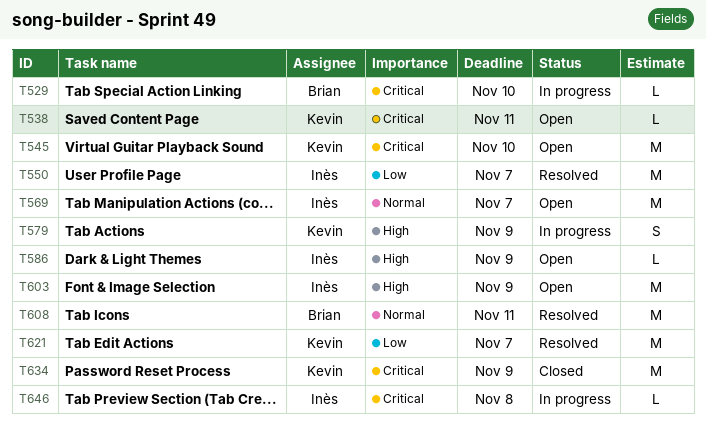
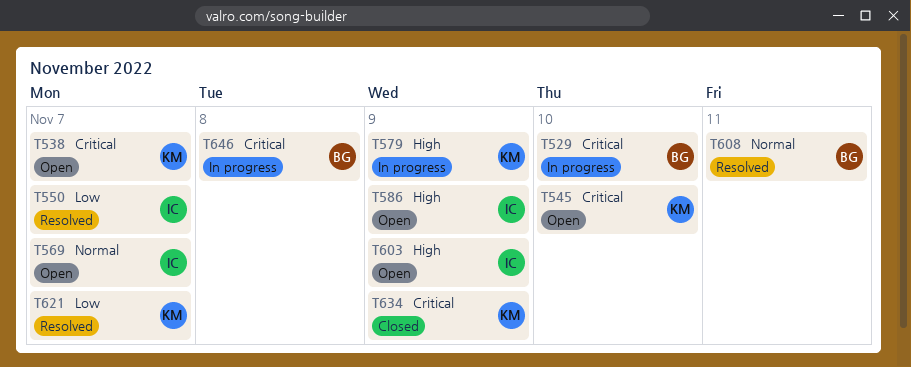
T538, due: Nov 11 -> Nov 7
T646, owner: Inès -> Brian

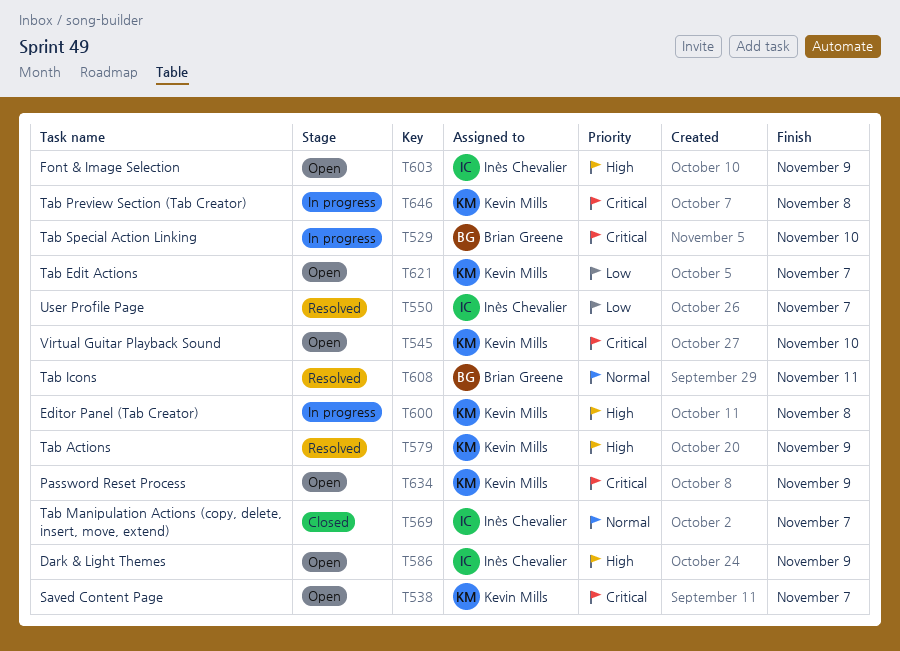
T569, status: Open -> Closed
T579, status: In progress -> Resolved
T600: none -> present
T621, status: Resolved -> Open
T634, status: Closed -> Open
T646, owner: Brian Greene -> Kevin Mills

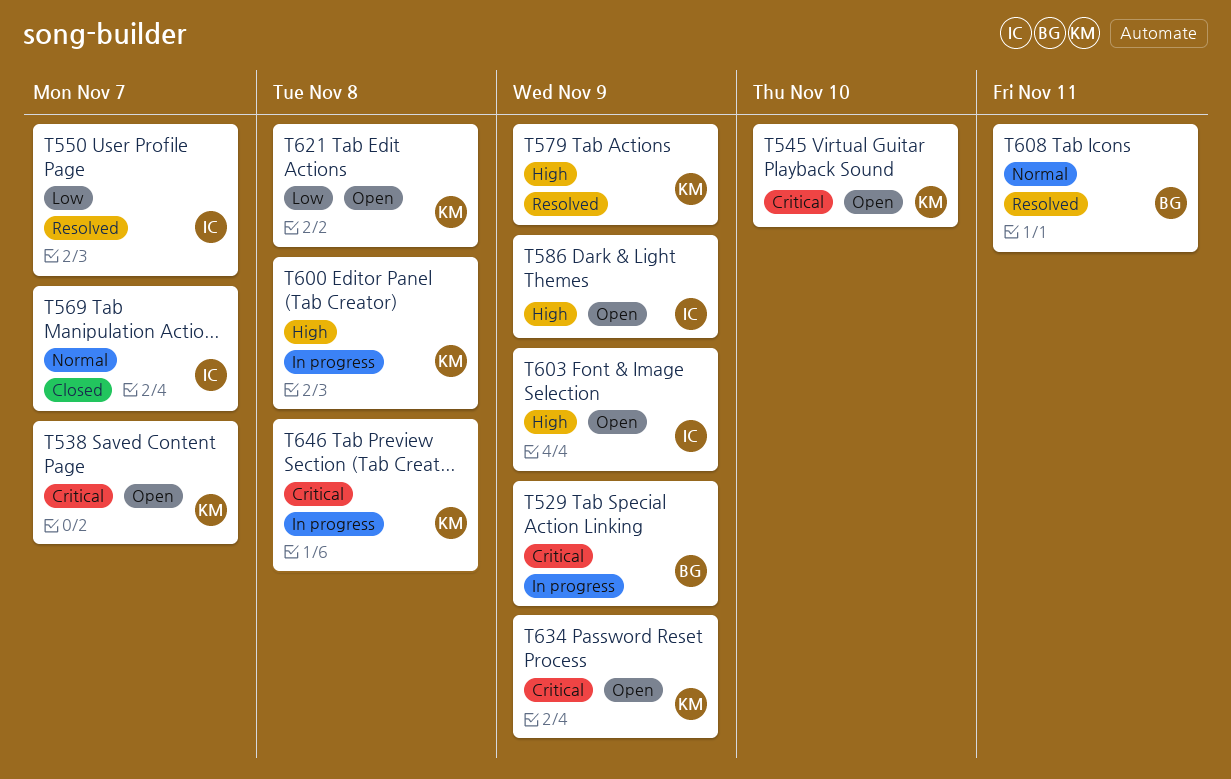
T529, due: Nov 10 -> Nov 9
T621, due: Nov 7 -> Nov 8

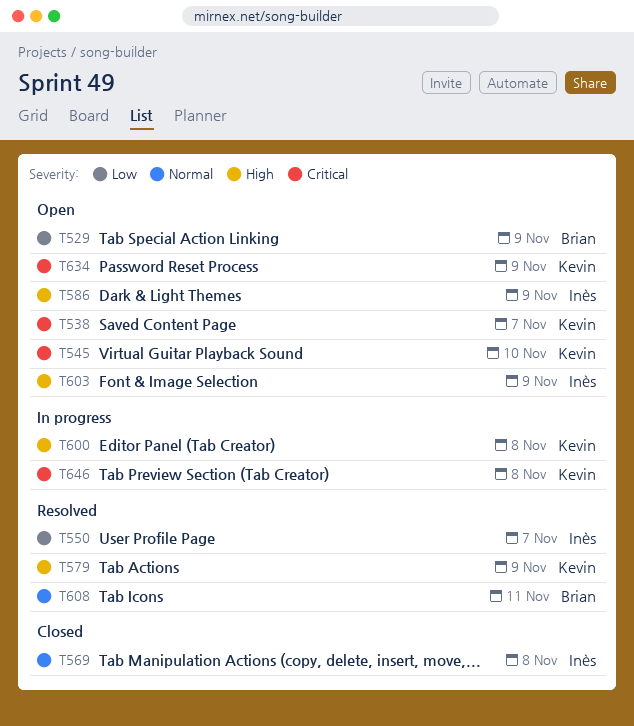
T529, status: In progress -> Open
T529, priority: Critical -> Low
T569, due: Nov 7 -> Nov 8
T621: present -> none

